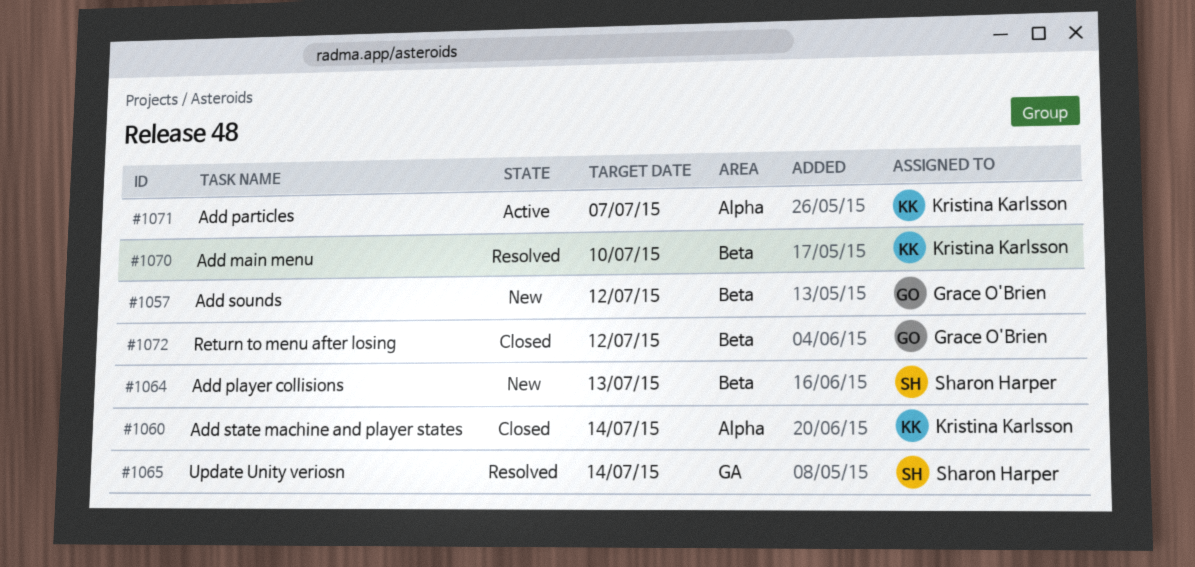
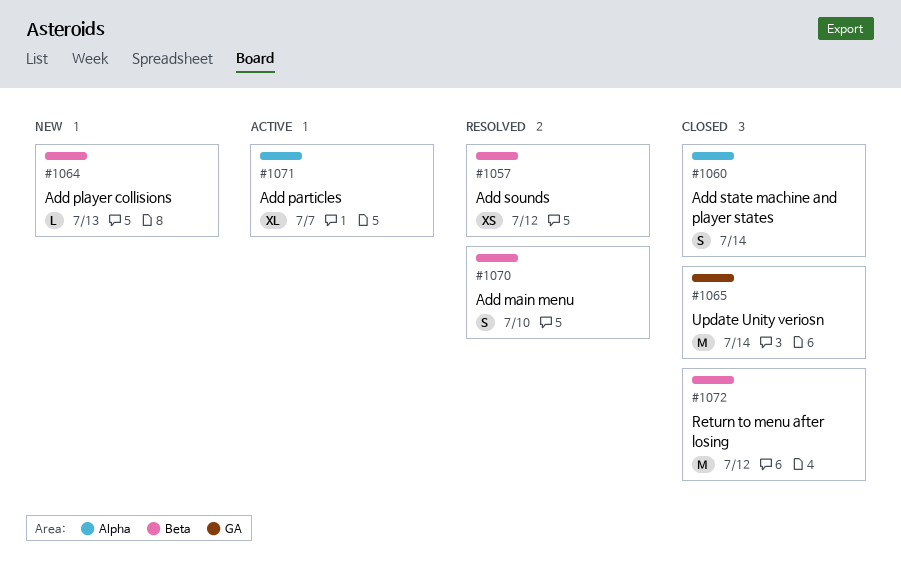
#1057, status: New -> Resolved
#1065, status: Resolved -> Closed

